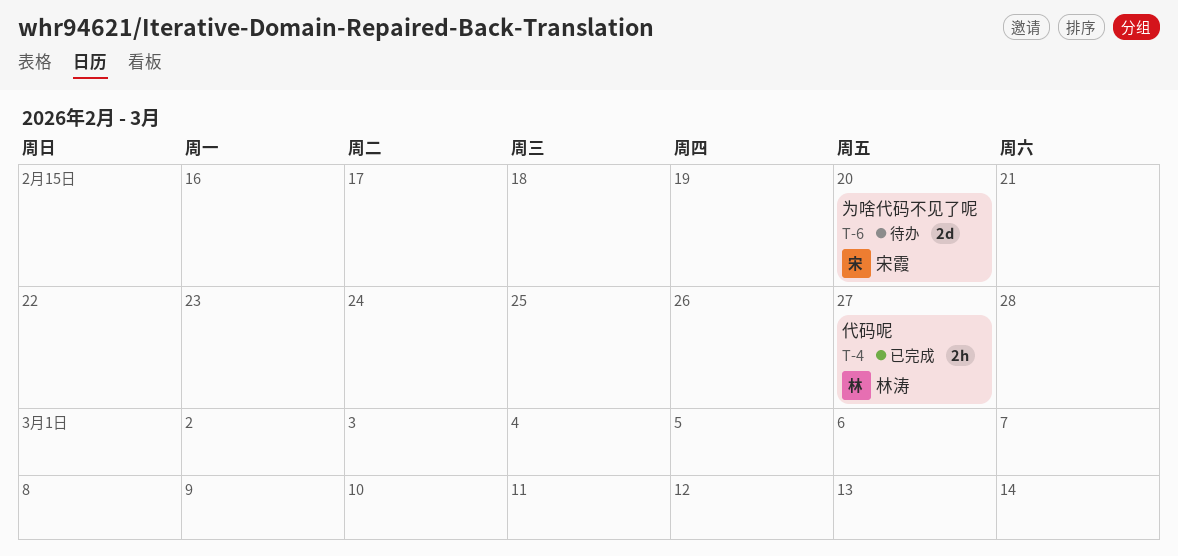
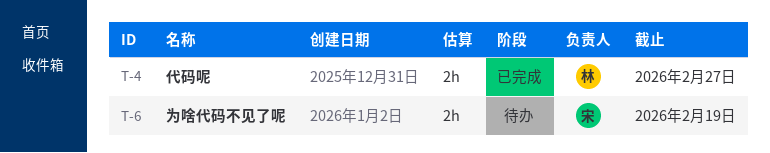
T-6, estimate: 2d -> 2h
T-6, due: Feb 20 -> Feb 19

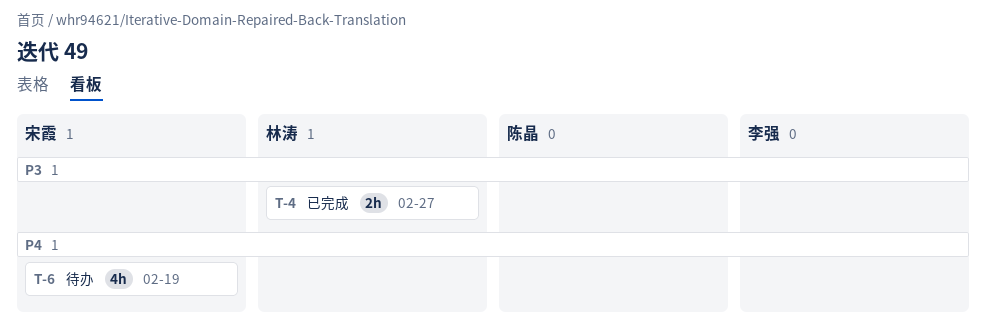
T-6, estimate: 2h -> 4h

